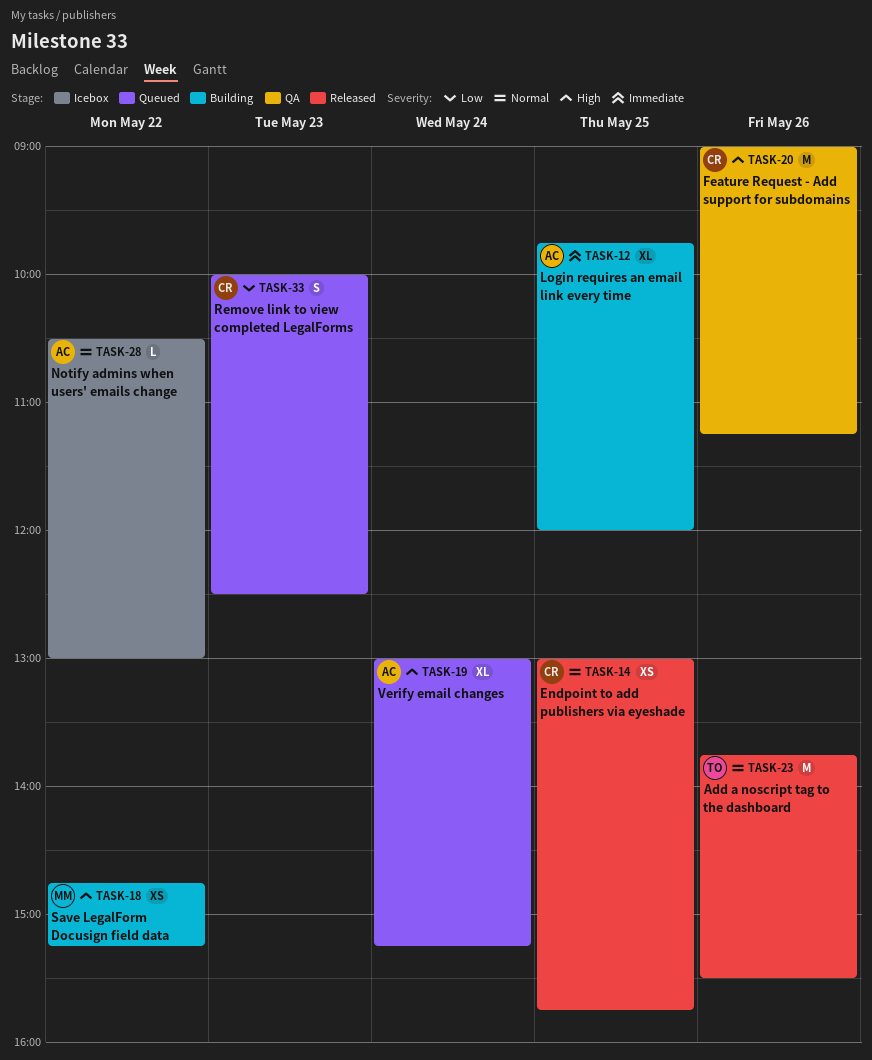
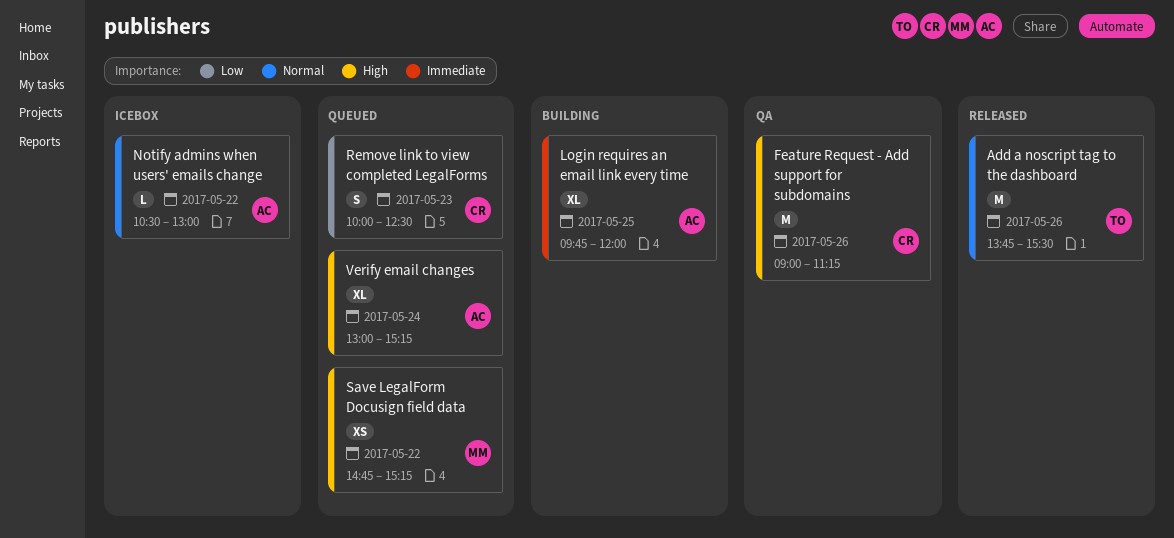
Endpoint to add publishers via eyeshade: present -> none
Save LegalForm Docusign field data, status: Building -> Queued

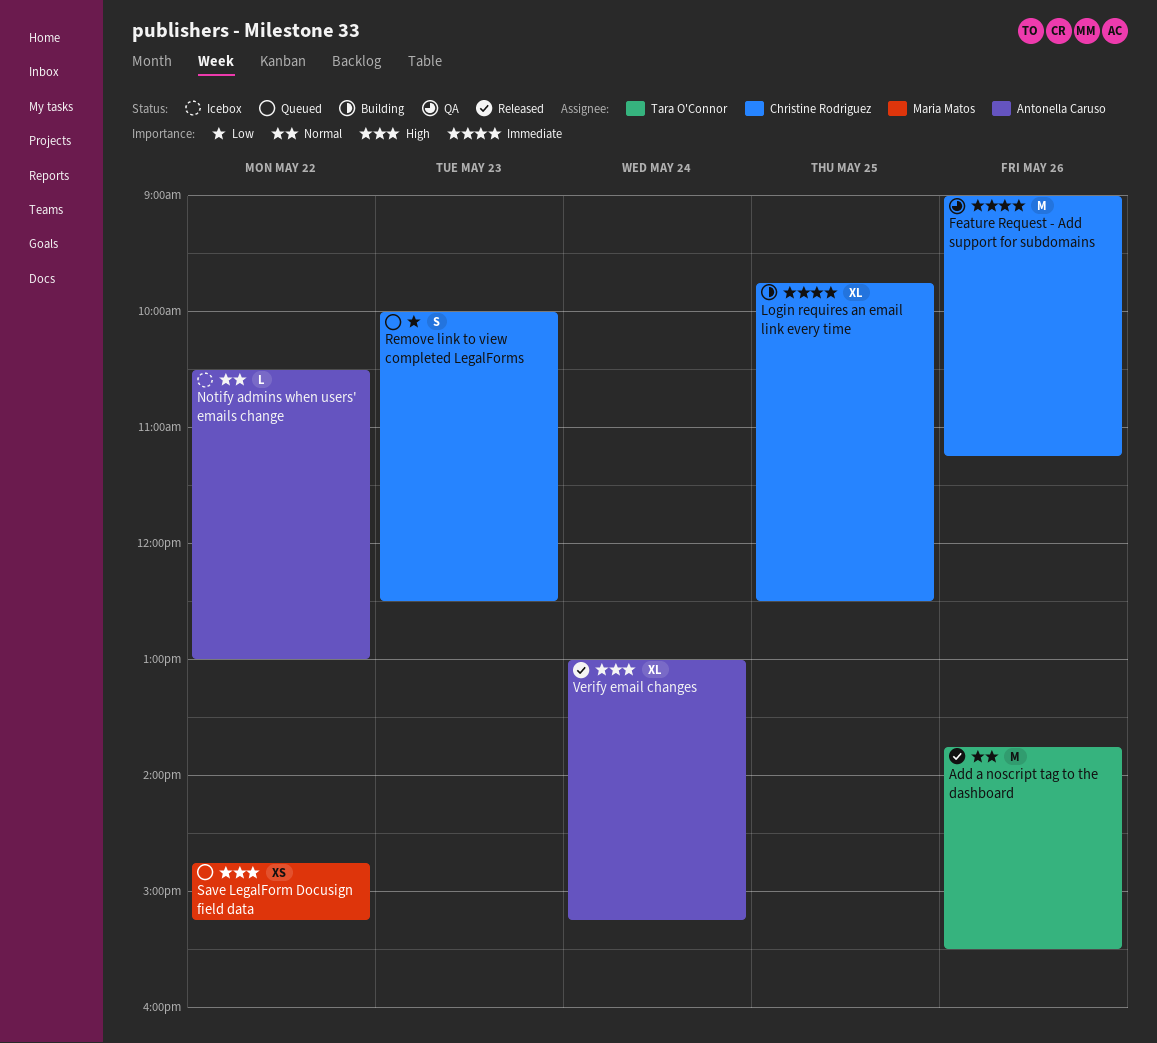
Feature Request - Add support for subdomains, priority: High -> Immediate
Login requires an email link every time, owner: Antonella Caruso -> Christine Rodriguez
Login requires an email link every time, ends: 12:00 -> 12:30
Verify email changes, status: Queued -> Released

